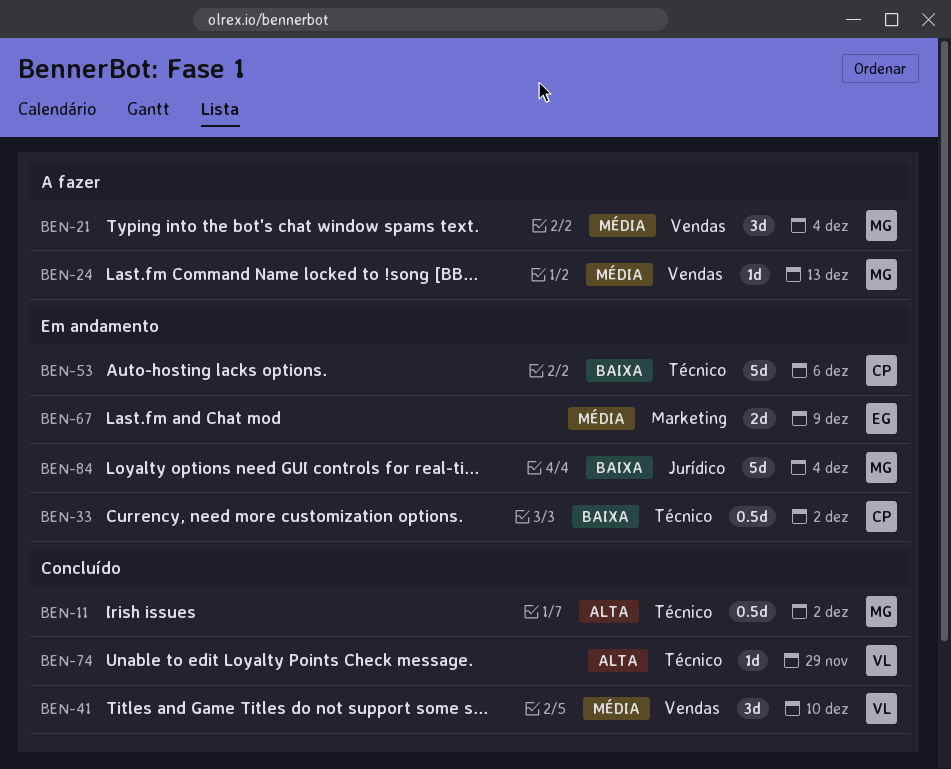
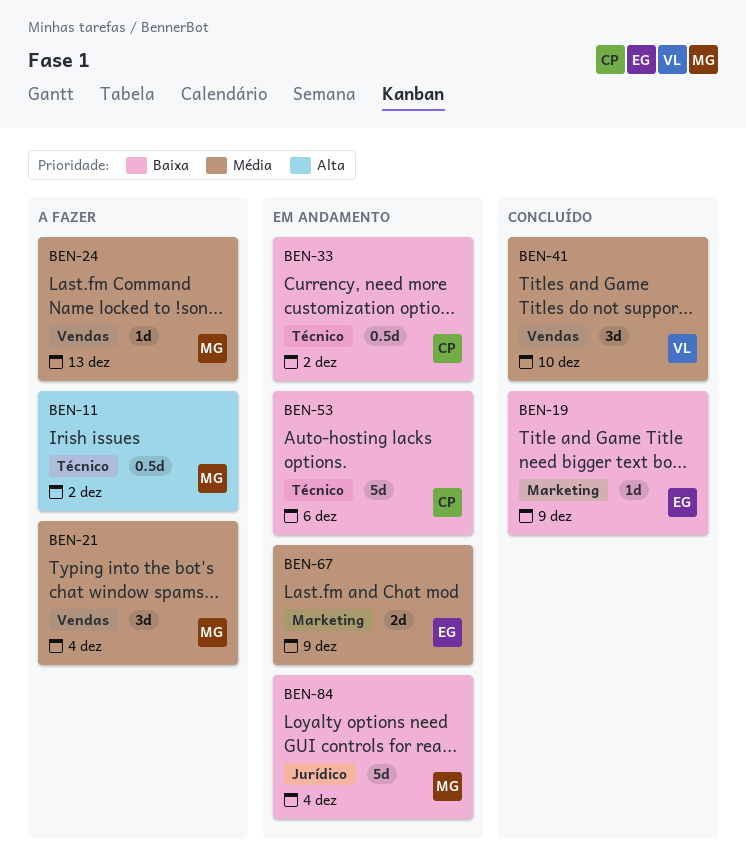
BEN-11, status: Concluído -> A fazer
BEN-19: none -> present
BEN-74: present -> none

